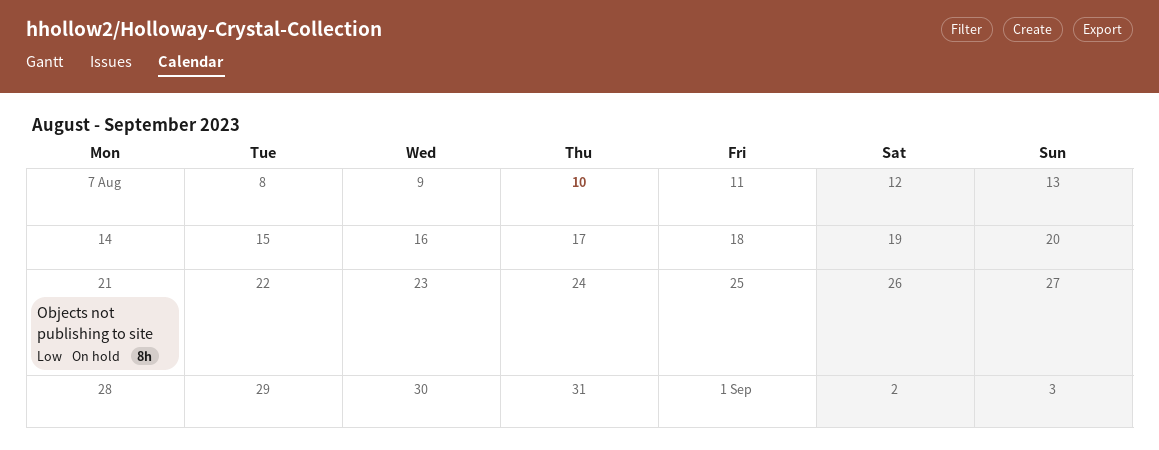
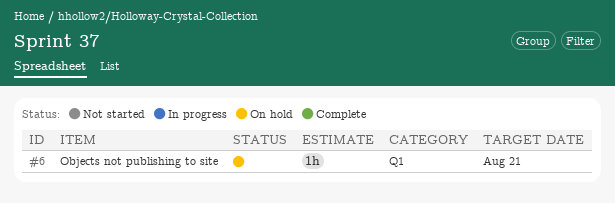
Objects not publishing to site, estimate: 8h -> 1h

